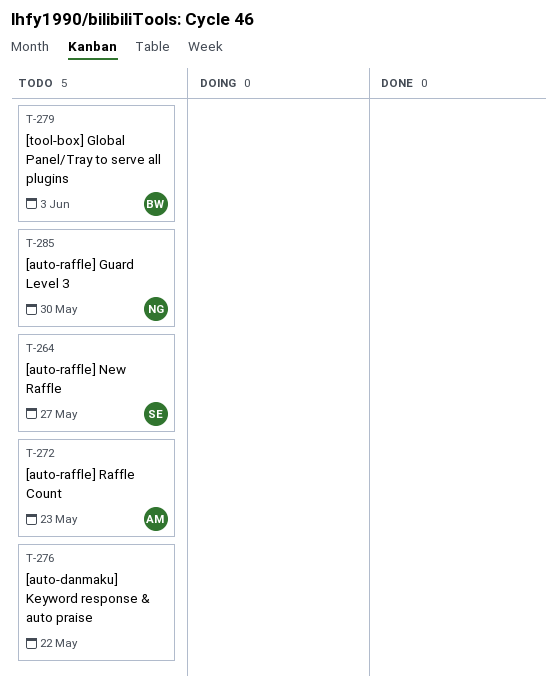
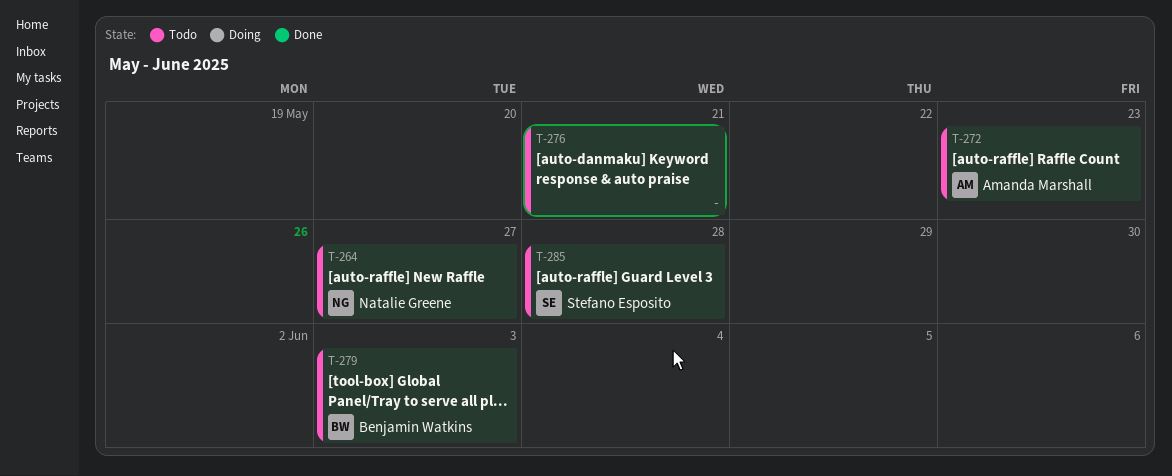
T-264, owner: Stefano Esposito -> Natalie Greene
T-276, due: May 22 -> May 21
T-285, owner: Natalie Greene -> Stefano Esposito
T-285, due: May 30 -> May 28

